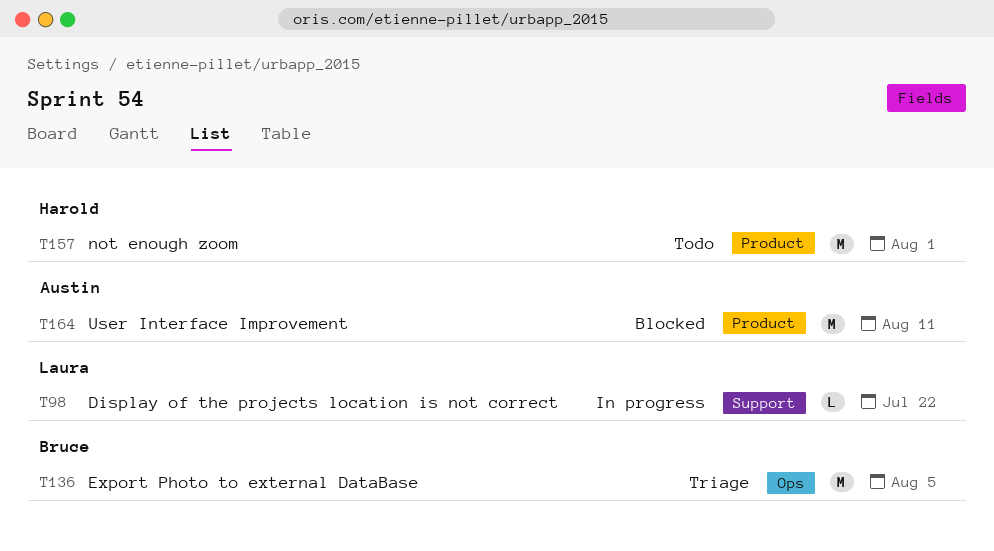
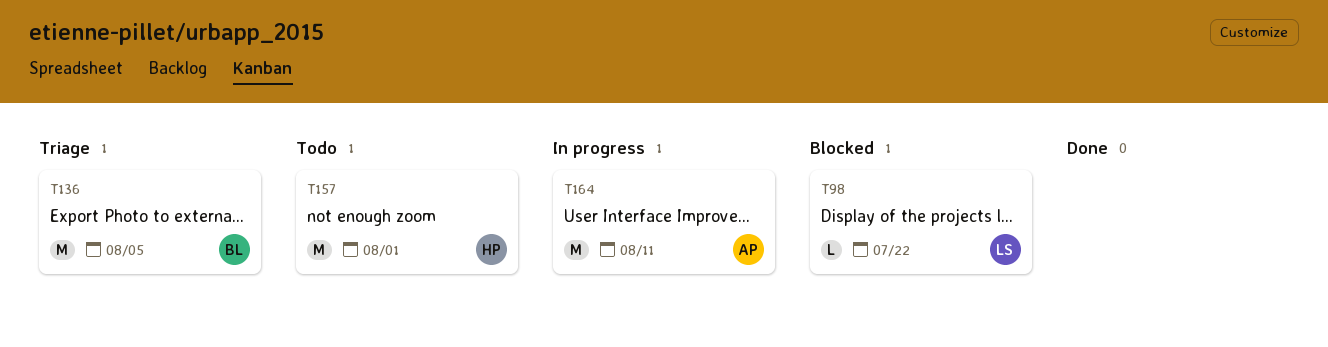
T98, status: In progress -> Blocked
T164, status: Blocked -> In progress

